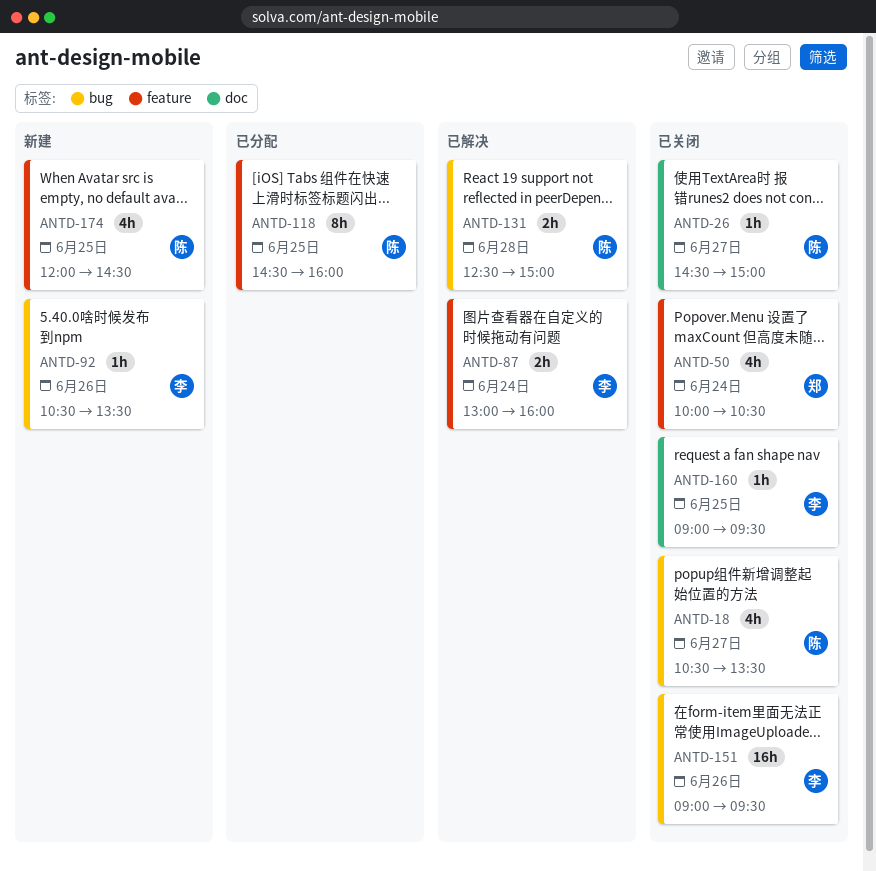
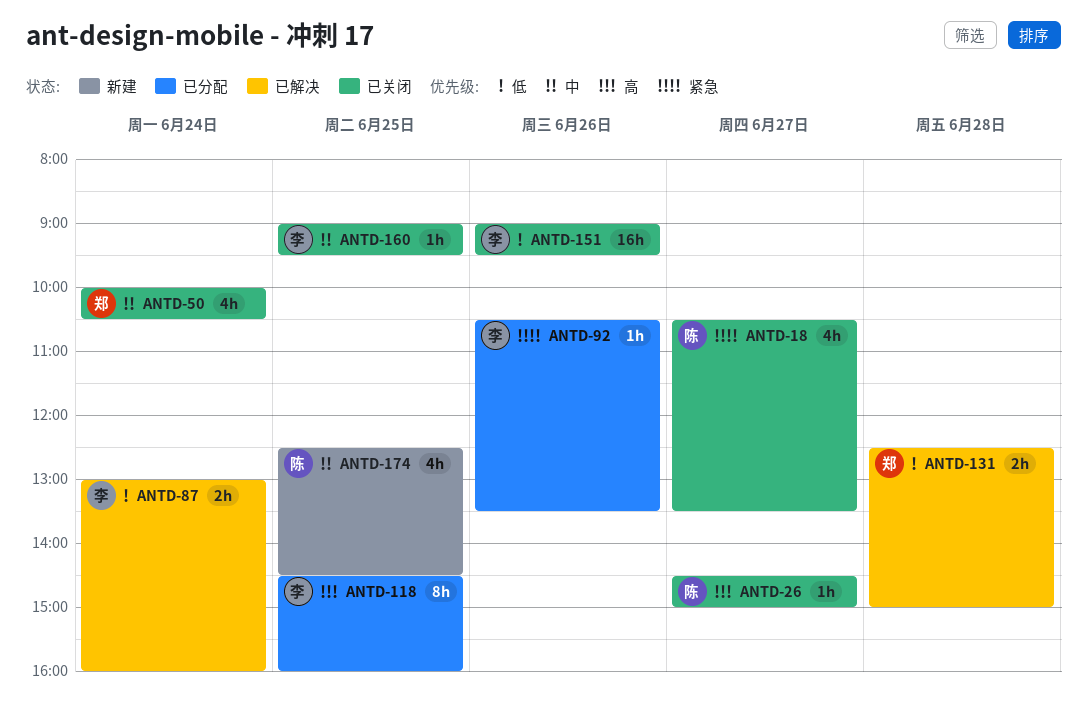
ANTD-92, status: 新建 -> 已分配
ANTD-118, owner: 陈 -> 李
ANTD-131, owner: 陈 -> 郑
ANTD-174, begins: 12:00 -> 12:30

